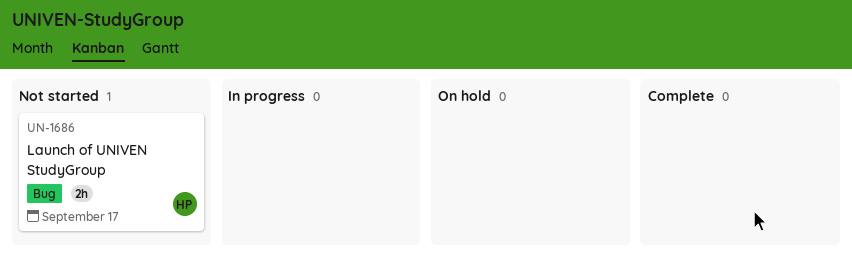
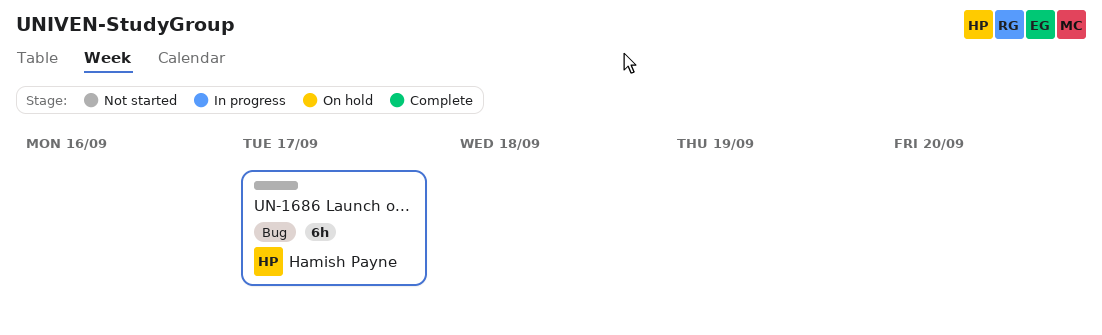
UN-1686, estimate: 2h -> 6h

